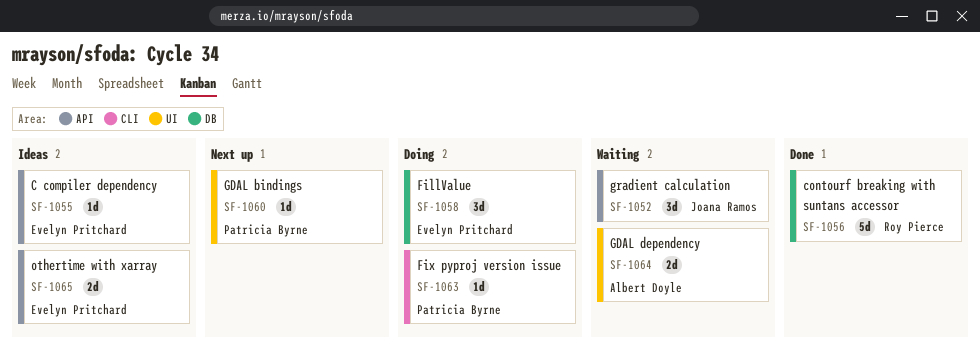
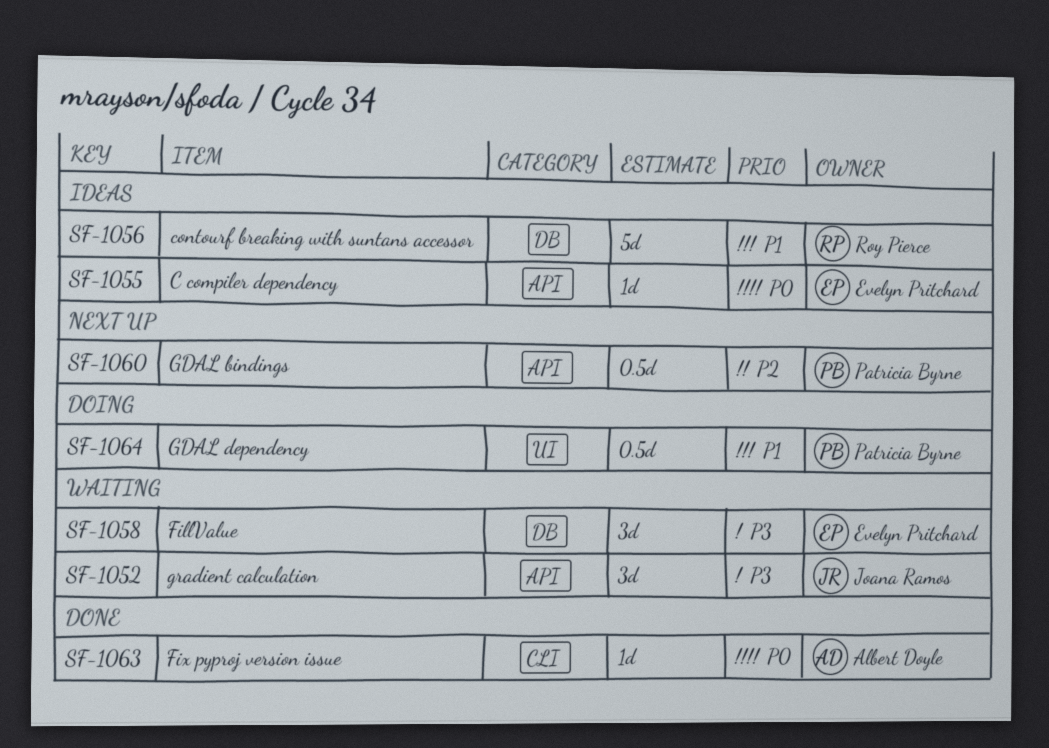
SF-1056, status: Done -> Ideas
SF-1058, status: Doing -> Waiting
SF-1060, label: UI -> API
SF-1060, estimate: 1d -> 0.5d
SF-1063, status: Doing -> Done
SF-1063, owner: Patricia Byrne -> Albert Doyle
SF-1064, status: Waiting -> Doing
SF-1064, owner: Albert Doyle -> Patricia Byrne
SF-1064, estimate: 2d -> 0.5d
SF-1065: present -> none

